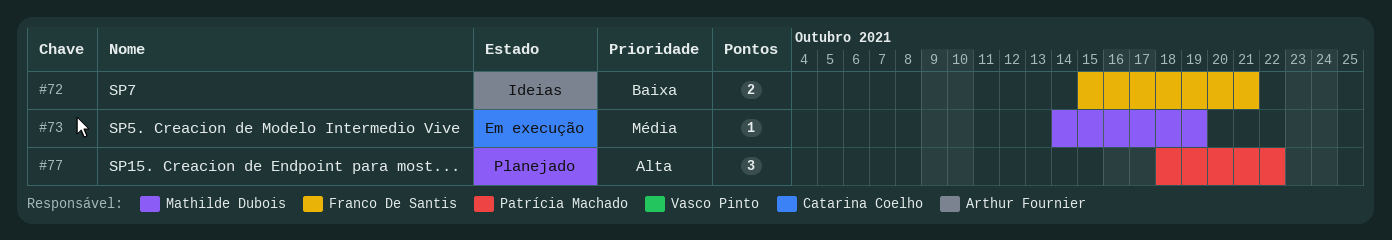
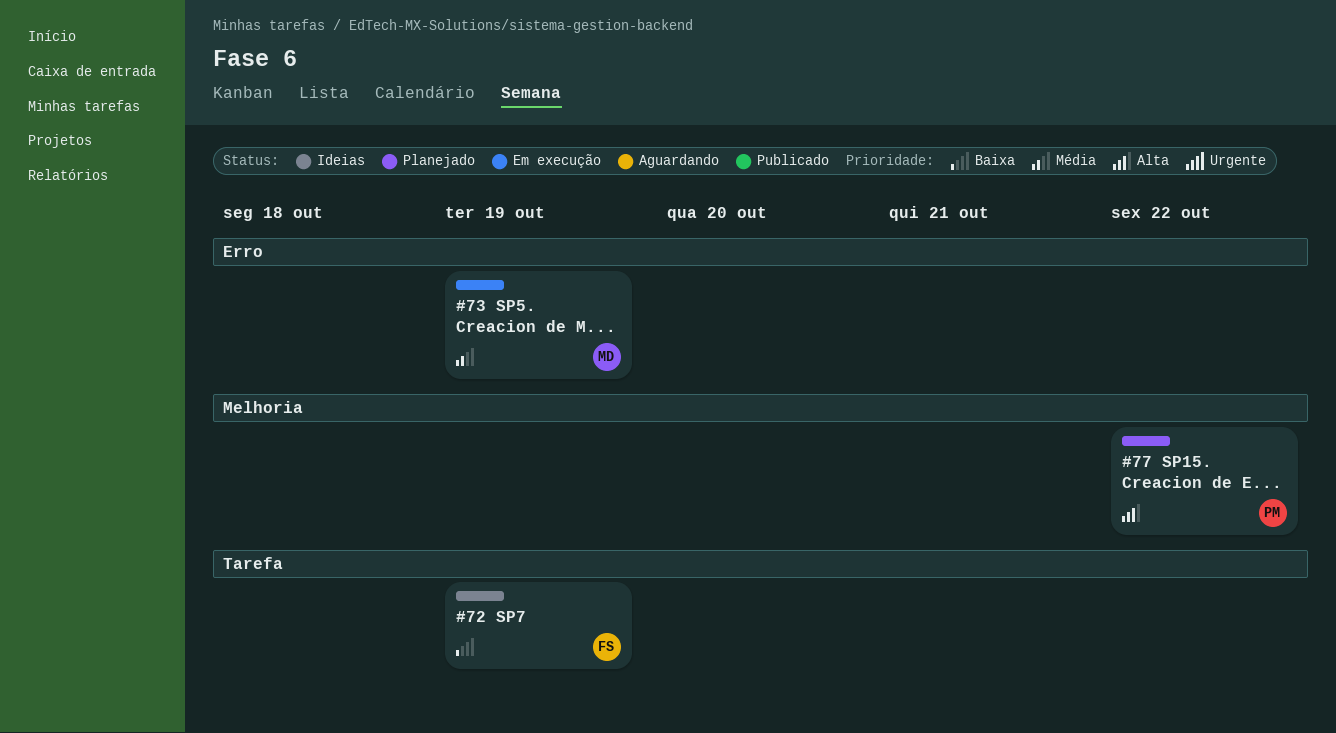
#72, due: Oct 21 -> Oct 19

